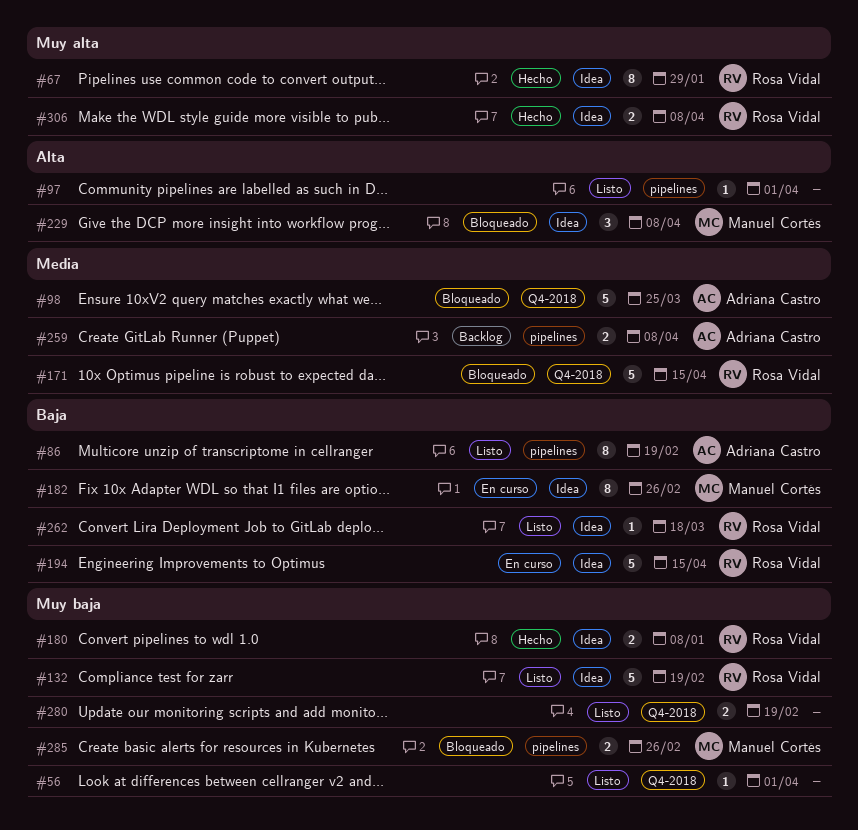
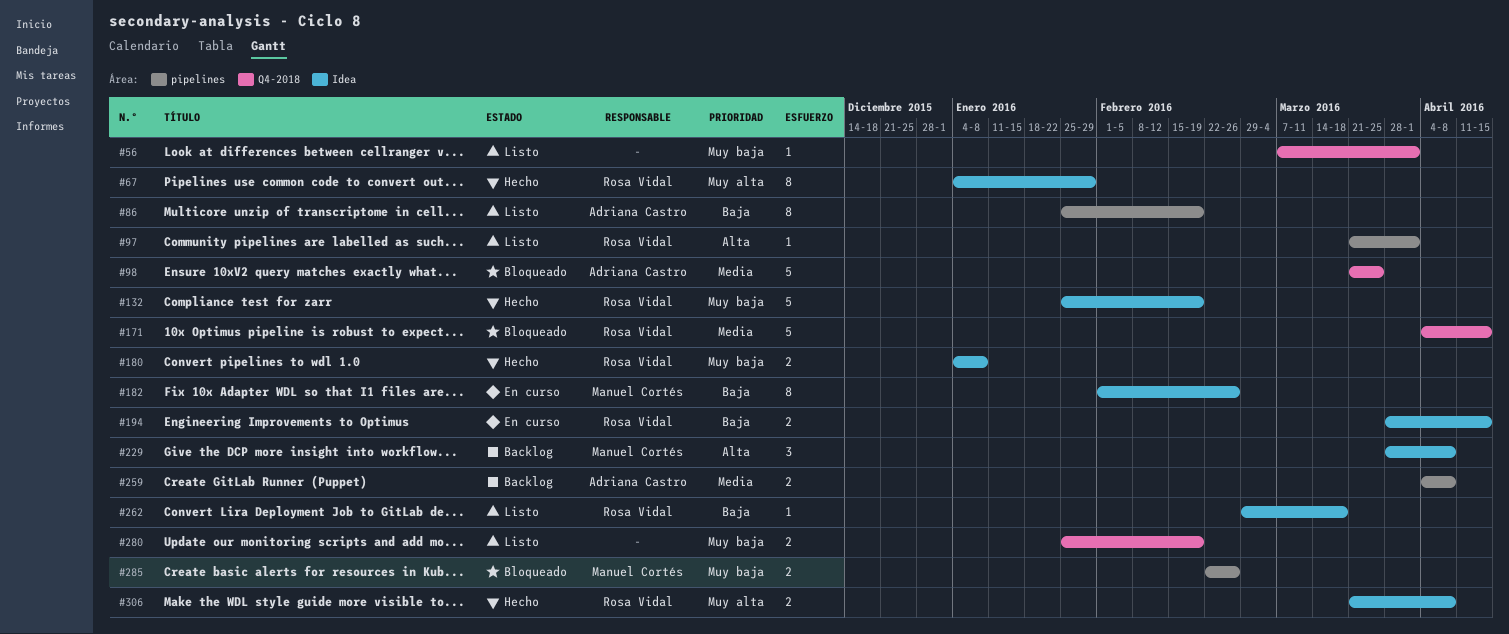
#97, owner: none -> Rosa Vidal
#132, status: Listo -> Hecho
#194, estimate: 5 -> 2
#229, status: Bloqueado -> Backlog

